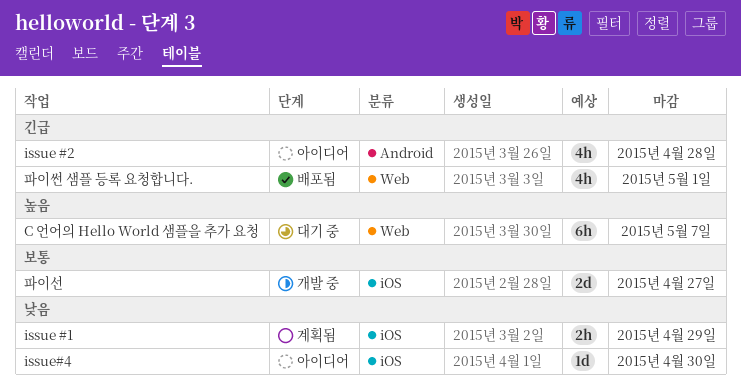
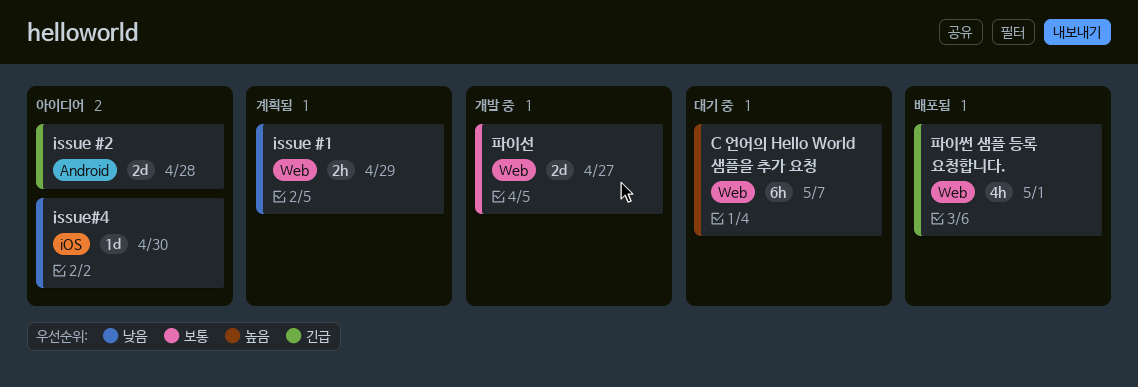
issue #1, label: iOS -> Web
issue #2, estimate: 4h -> 2d
파이선, label: iOS -> Web

